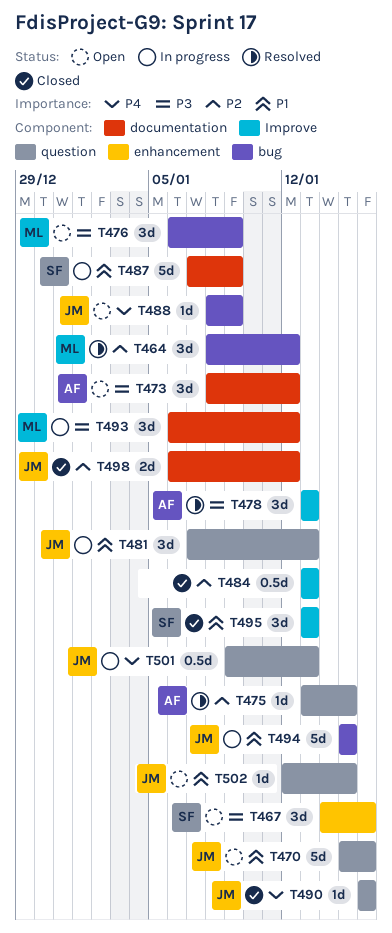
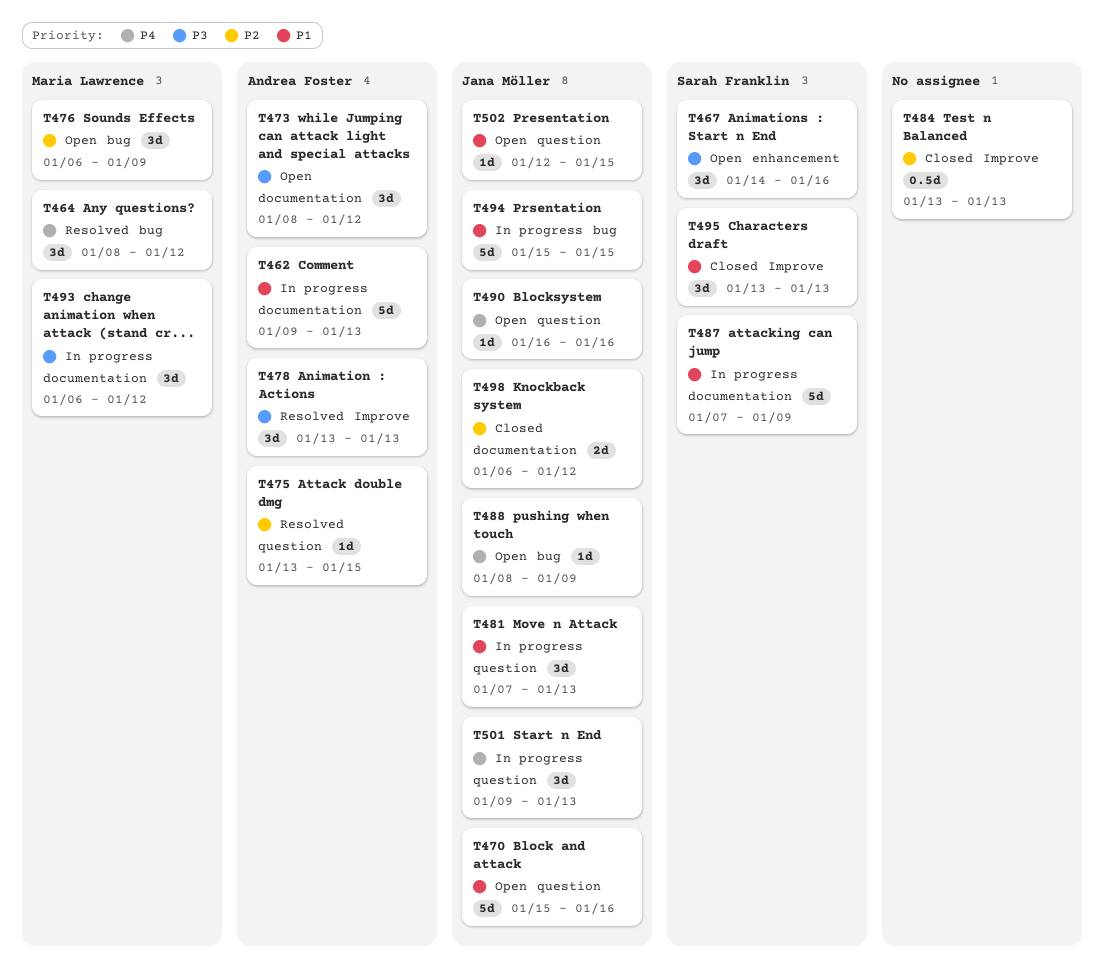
T462: none -> present
T464, priority: P2 -> P4
T476, priority: P3 -> P2
T490, status: Closed -> Open
T501, estimate: 0.5d -> 3d

